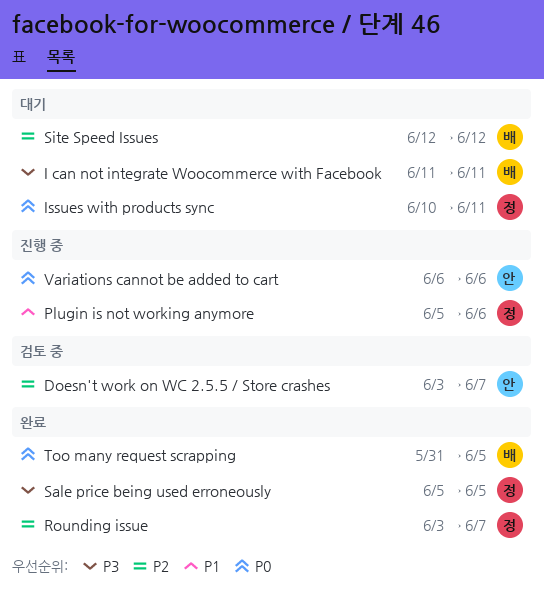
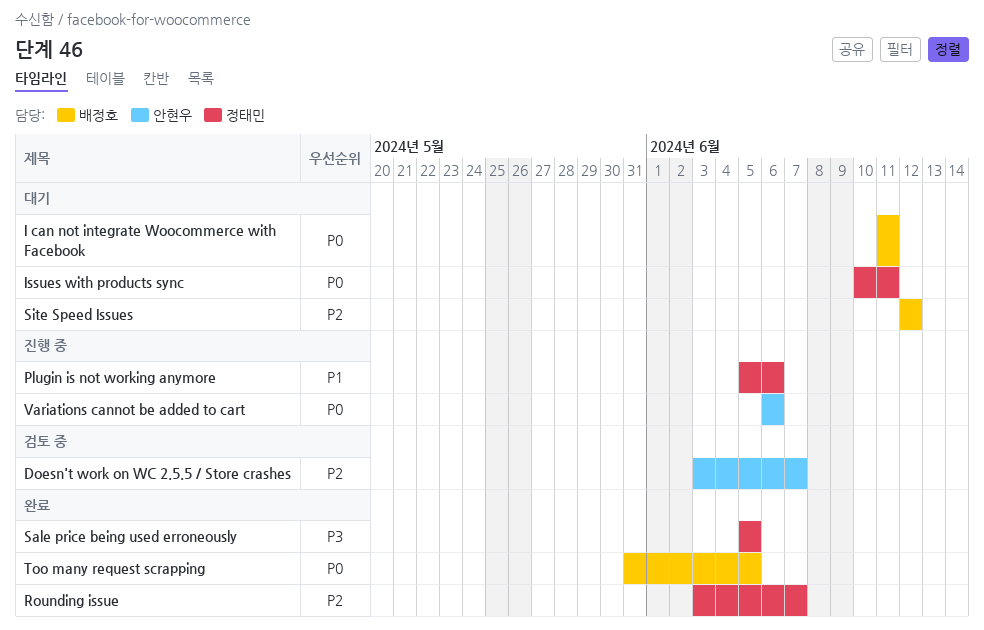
I can not integrate Woocommerce with Facebook, priority: P3 -> P0

